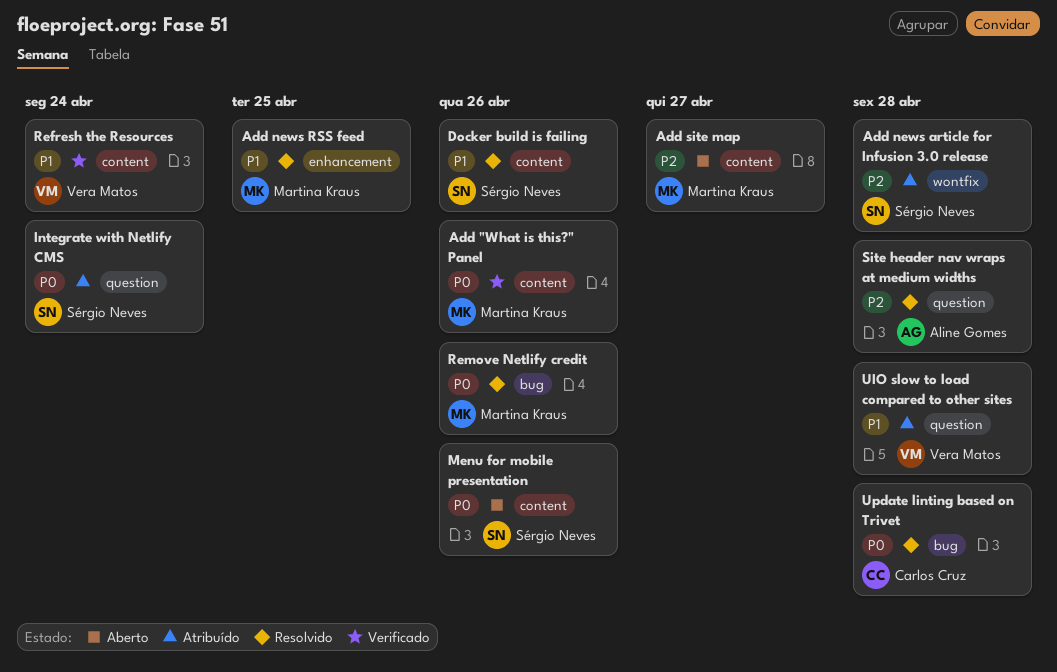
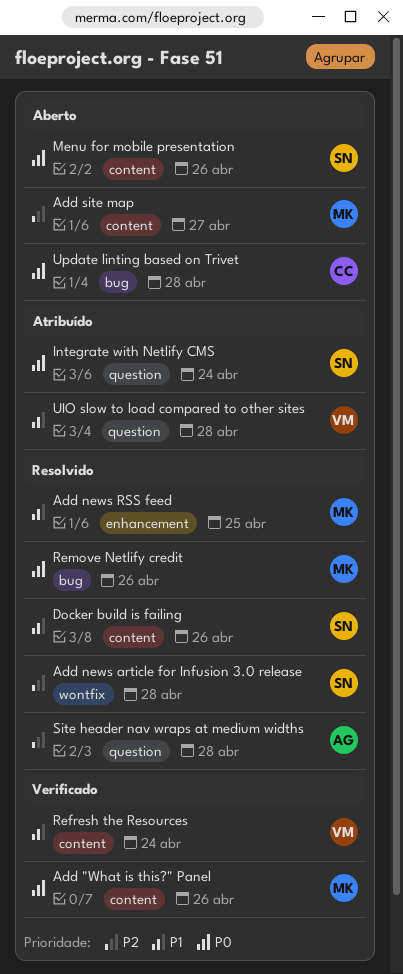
Add news article for Infusion 3.0 release, status: Atribuído -> Resolvido
Update linting based on Trivet, status: Resolvido -> Aberto

